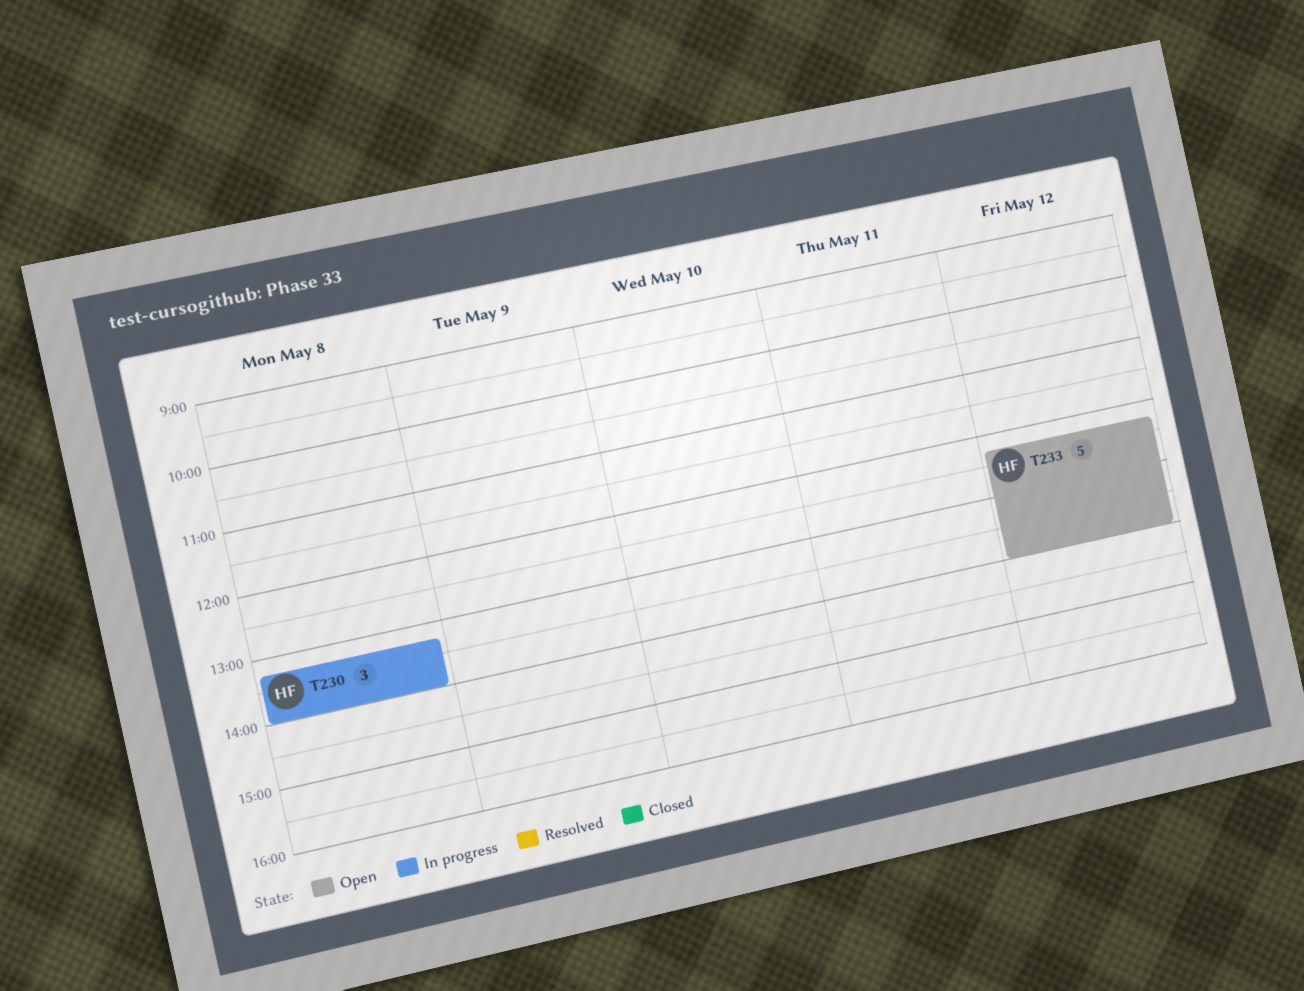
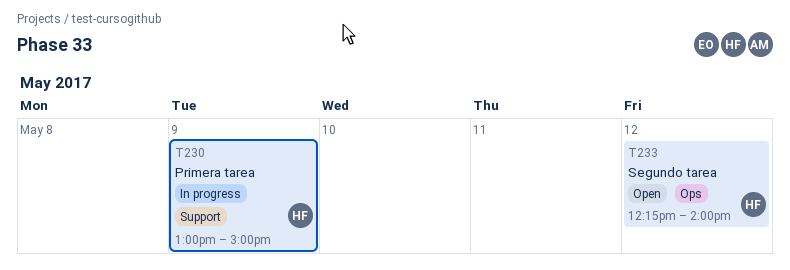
T230, day: May 8 -> May 9
T230, begins: 13:15 -> 13:00
T230, ends: 14:00 -> 15:00

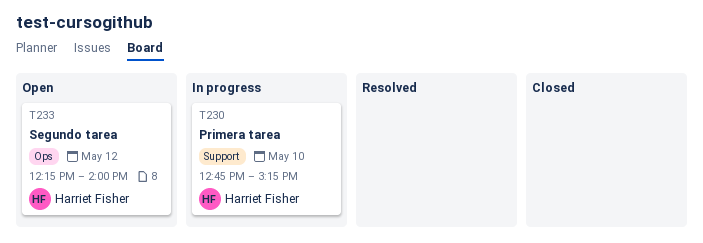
T230, day: May 9 -> May 10
T230, begins: 13:00 -> 12:45
T230, ends: 15:00 -> 15:15

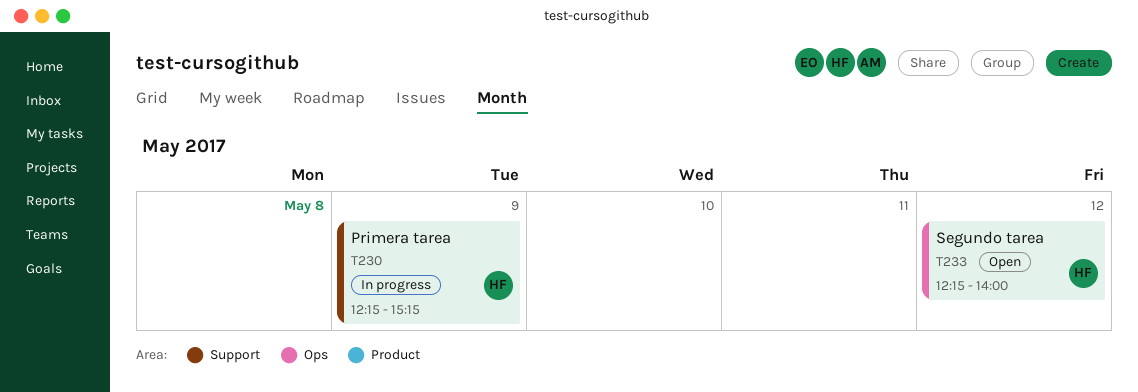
T230, day: May 10 -> May 9
T230, begins: 12:45 -> 12:15

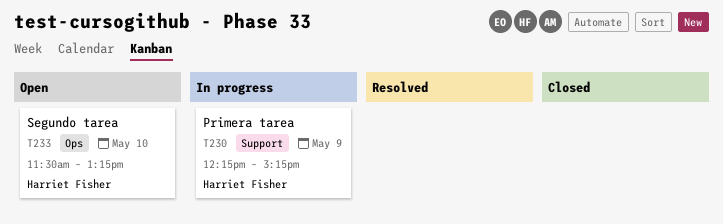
T233, day: May 12 -> May 10
T233, begins: 12:15 -> 11:30
T233, ends: 14:00 -> 13:15

